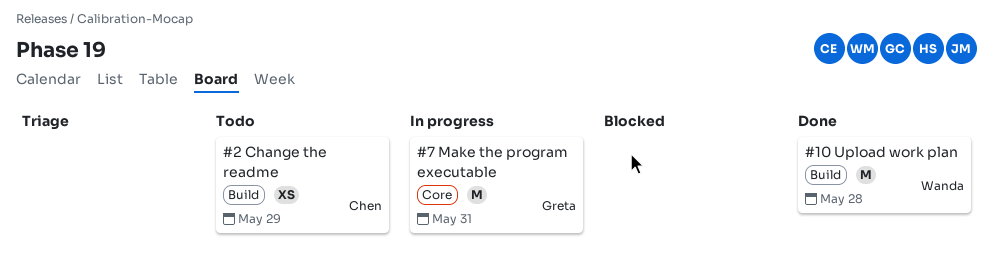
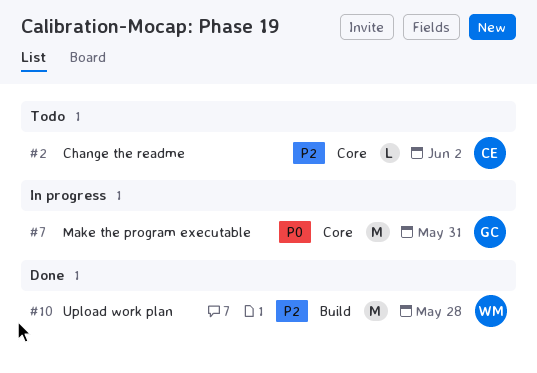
#2, label: Build -> Core
#2, estimate: XS -> L
#2, due: May 29 -> Jun 2

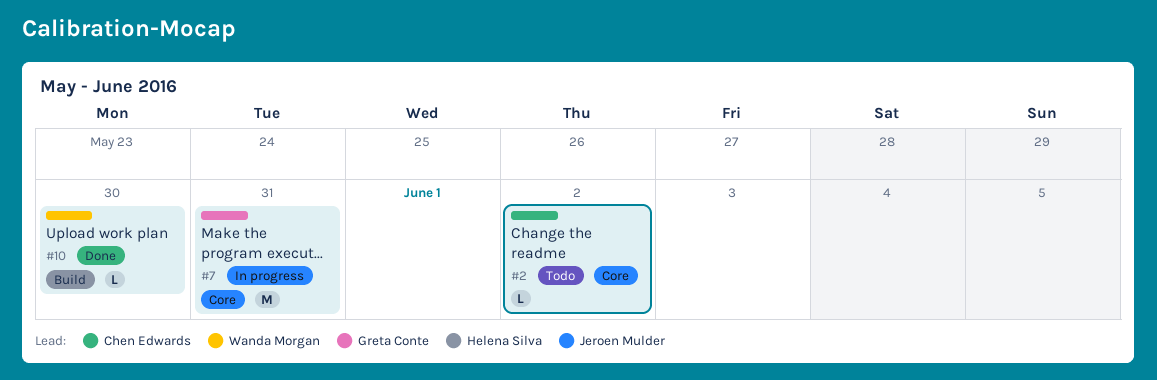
#10, estimate: M -> L
#10, due: May 28 -> May 30

